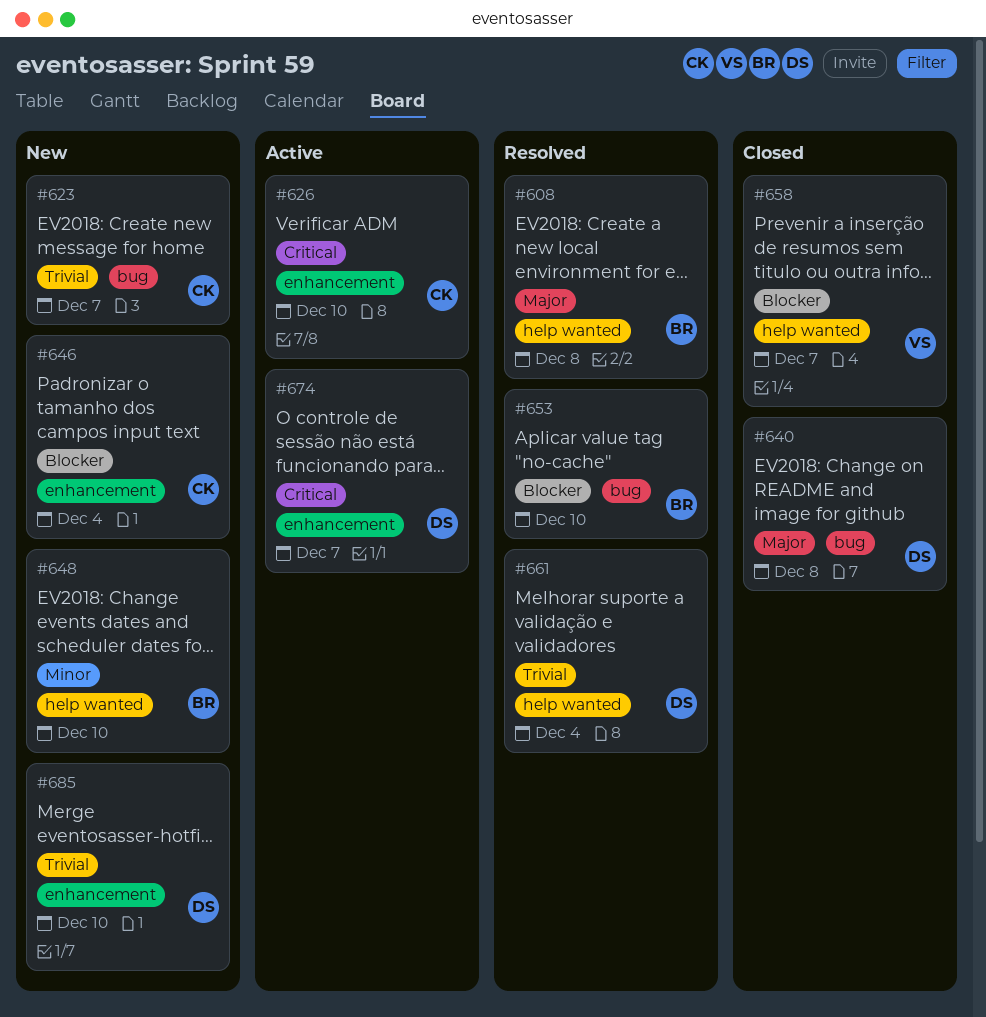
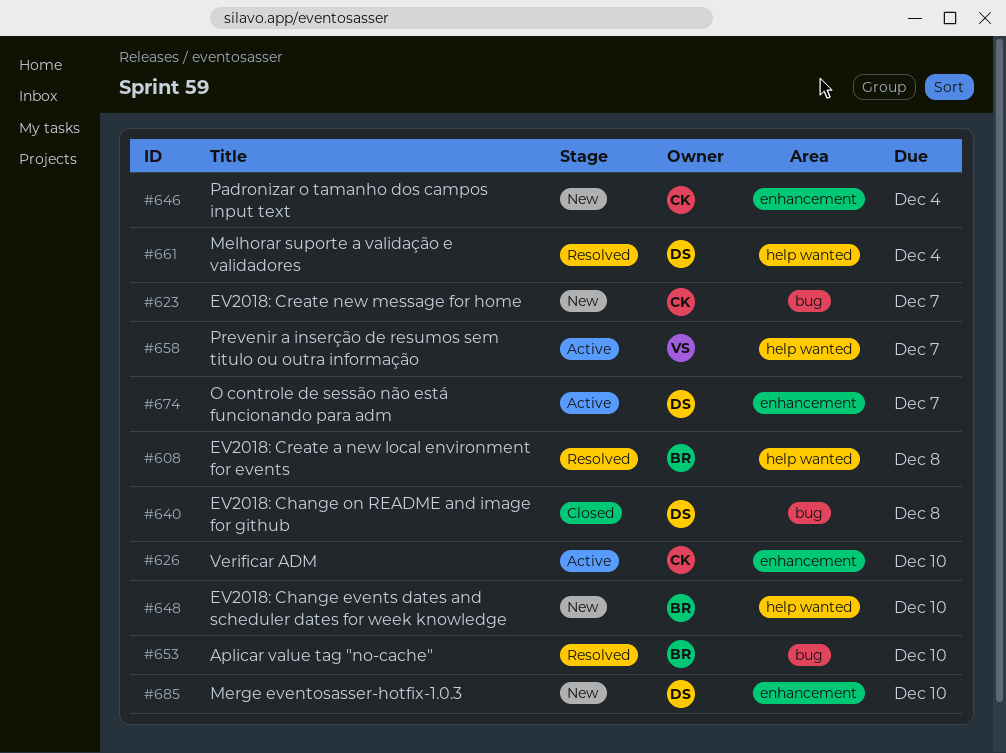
#658, status: Closed -> Active

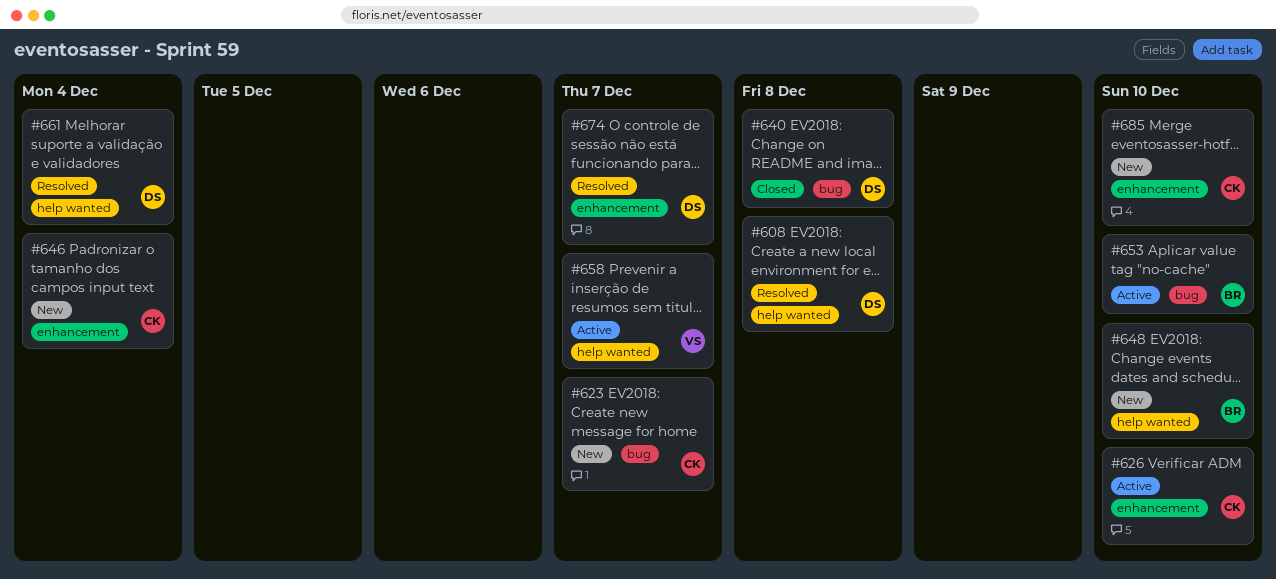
#608, owner: BR -> DS
#653, status: Resolved -> Active
#674, status: Active -> Resolved
#685, owner: DS -> CK

